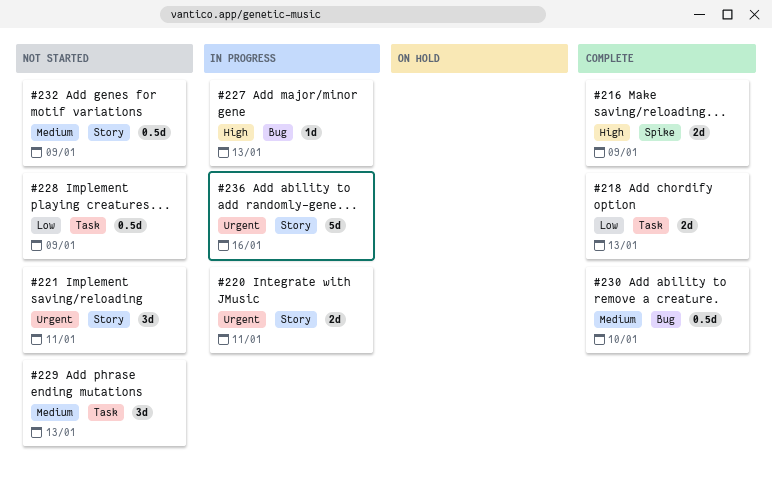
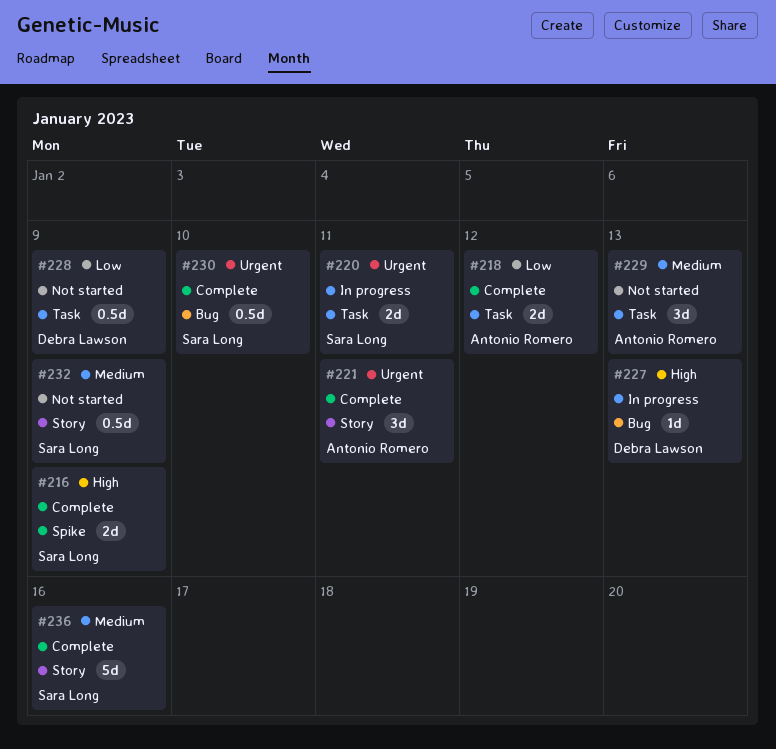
#218, due: Jan 13 -> Jan 12
#220, label: Story -> Task
#221, status: Not started -> Complete
#230, priority: Medium -> Urgent
#236, status: In progress -> Complete
#236, priority: Urgent -> Medium

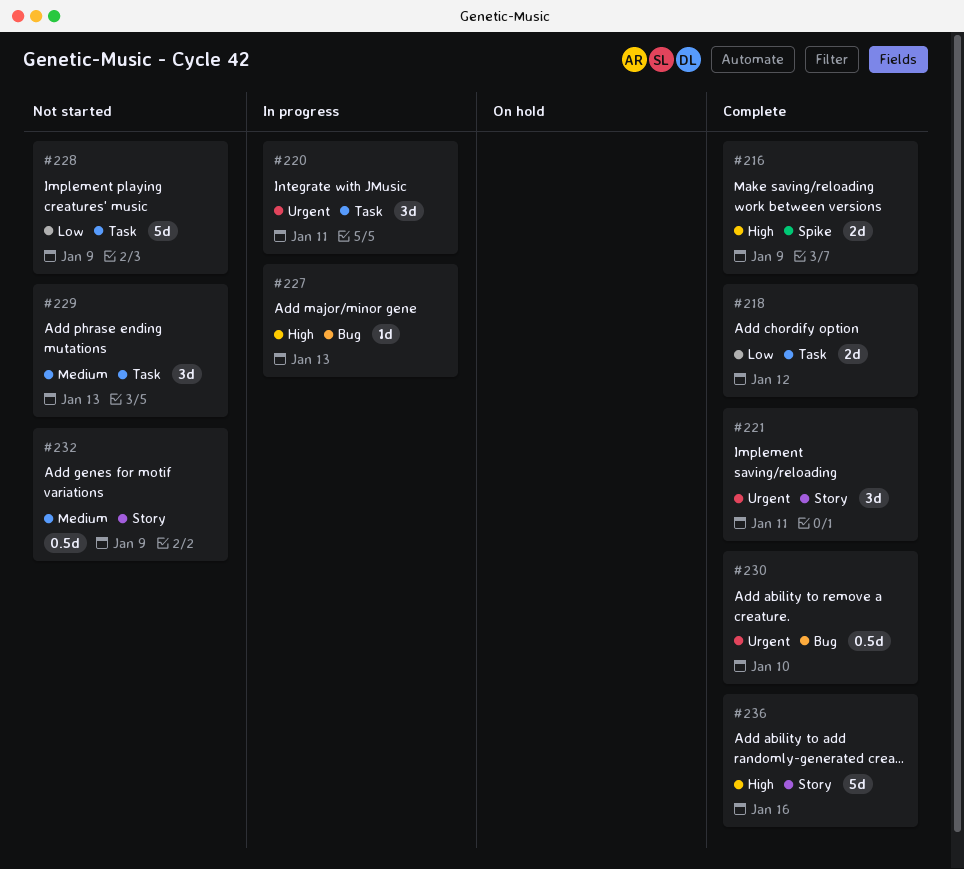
#220, estimate: 2d -> 3d
#228, estimate: 0.5d -> 5d
#236, priority: Medium -> High

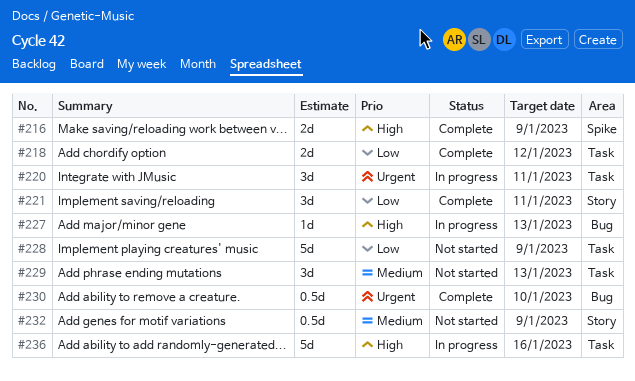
#221, priority: Urgent -> Low
#236, status: Complete -> In progress
#236, label: Story -> Task

